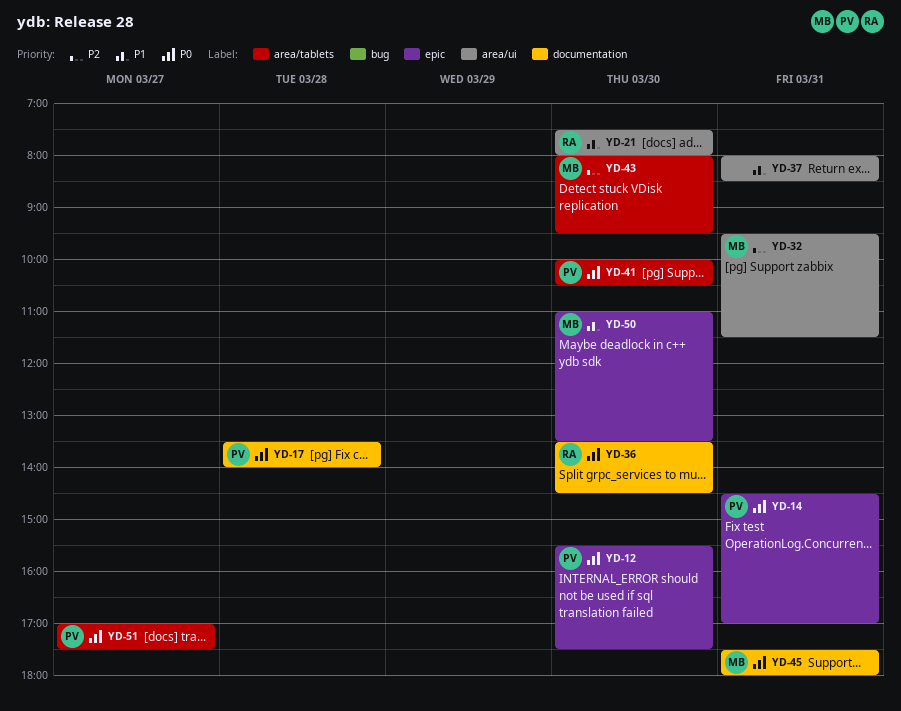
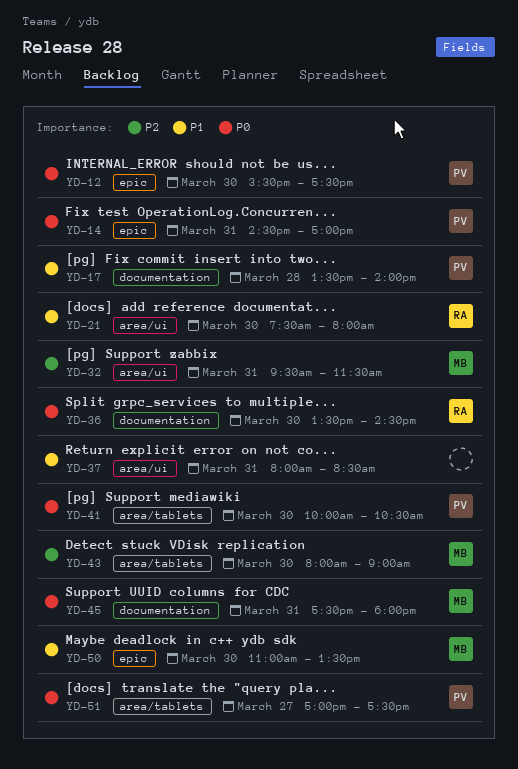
YD-17, priority: P0 -> P1
YD-43, ends: 09:30 -> 09:00

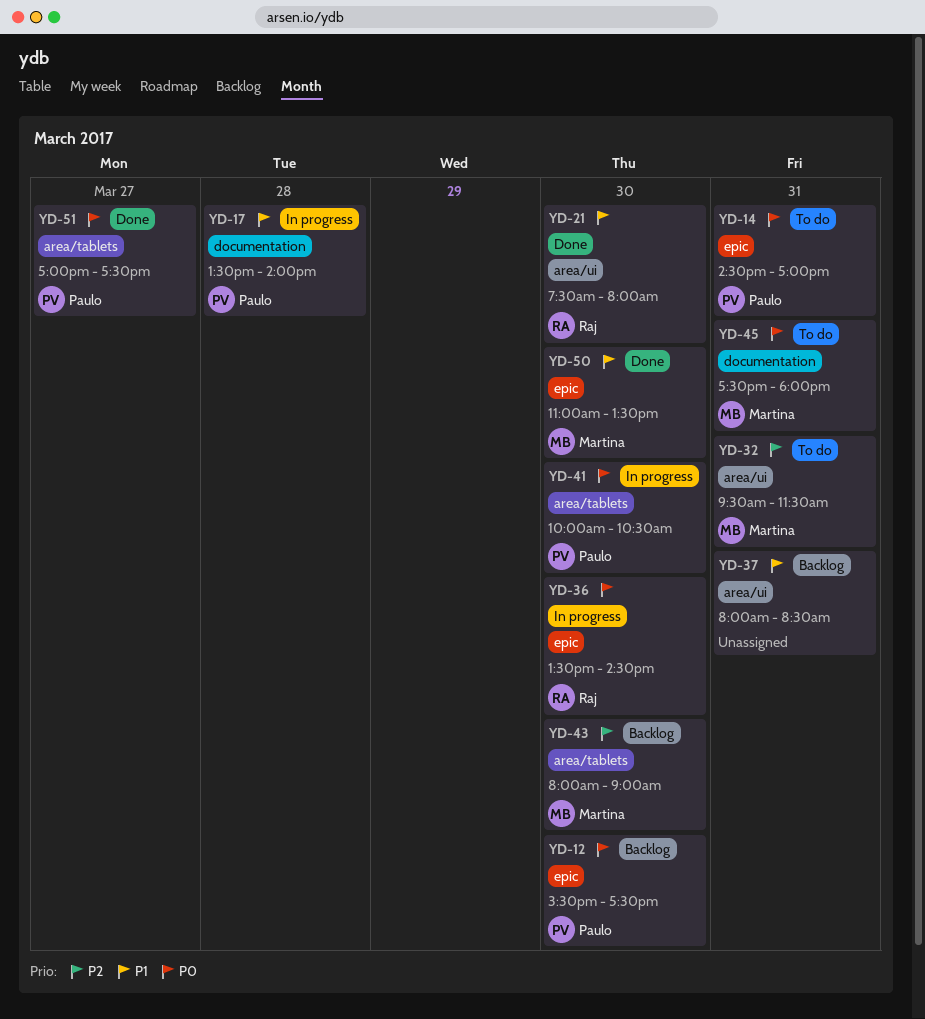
YD-36, label: documentation -> epic

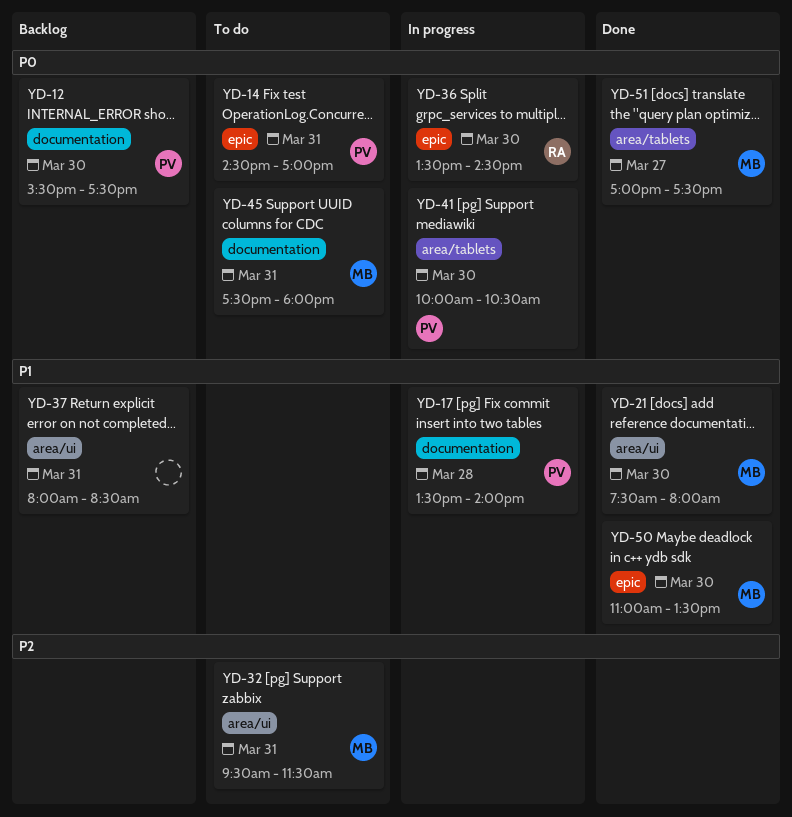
YD-12, label: epic -> documentation
YD-21, owner: Raj -> Martina
YD-43: present -> none
YD-51, owner: Paulo -> Martina

